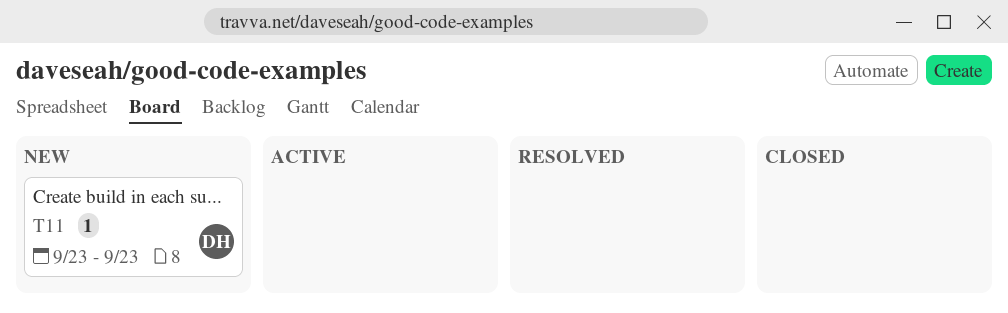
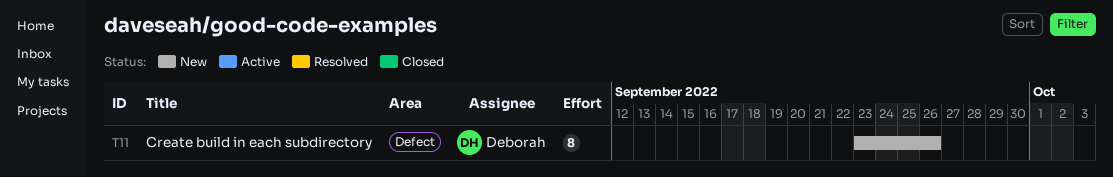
T11, estimate: 1 -> 8
T11, due: Sep 23 -> Sep 26

